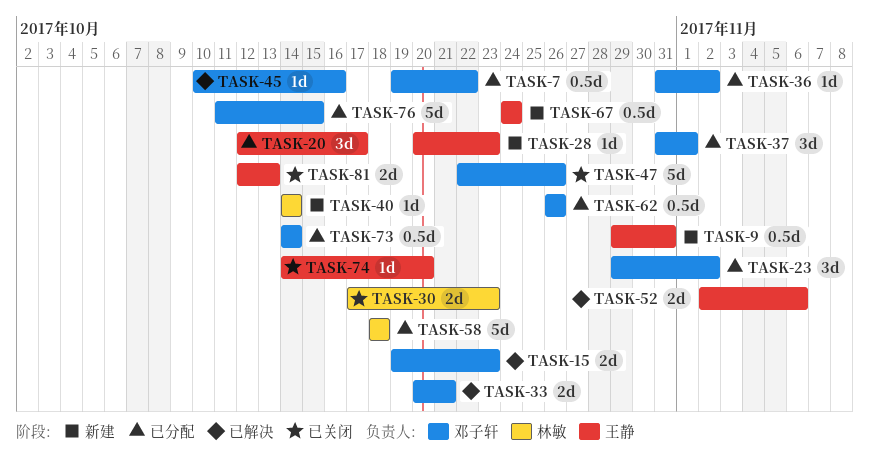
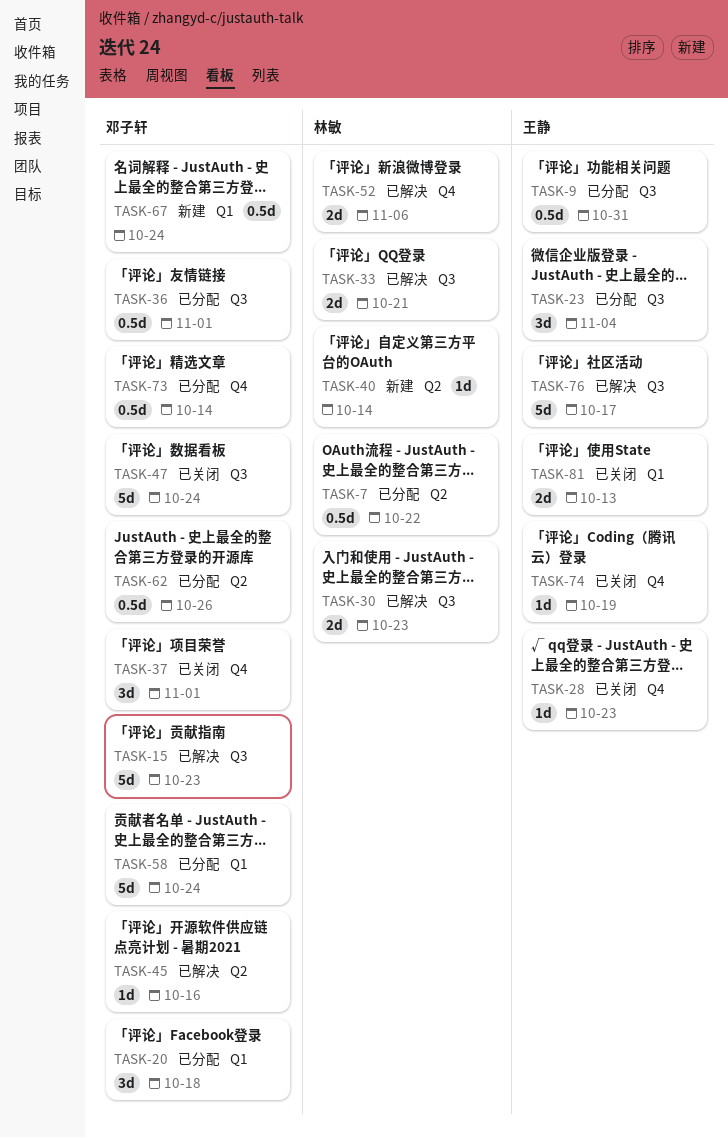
TASK-7, owner: 邓子轩 -> 林敏
TASK-9, status: 新建 -> 已分配
TASK-15, estimate: 2d -> 5d
TASK-20, owner: 王静 -> 邓子轩
TASK-20, due: Oct 17 -> Oct 18
TASK-23, owner: 邓子轩 -> 王静
TASK-23, due: Nov 2 -> Nov 4
TASK-28, status: 新建 -> 已关闭
TASK-30, status: 已关闭 -> 已解决
TASK-33, owner: 邓子轩 -> 林敏
TASK-36, estimate: 1d -> 0.5d
TASK-36, due: Nov 2 -> Nov 1
TASK-37, status: 已分配 -> 已关闭
TASK-47, due: Oct 26 -> Oct 24
TASK-52, owner: 王静 -> 林敏
TASK-58, owner: 林敏 -> 邓子轩
TASK-58, due: Oct 18 -> Oct 24
TASK-67, owner: 王静 -> 邓子轩
TASK-74, due: Oct 20 -> Oct 19
TASK-76, status: 已分配 -> 已解决
TASK-76, owner: 邓子轩 -> 王静
TASK-76, due: Oct 15 -> Oct 17

